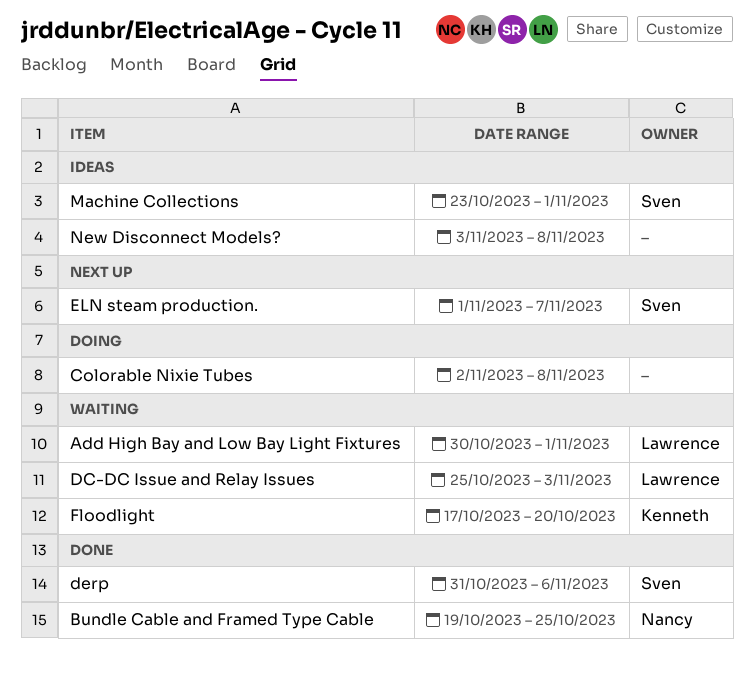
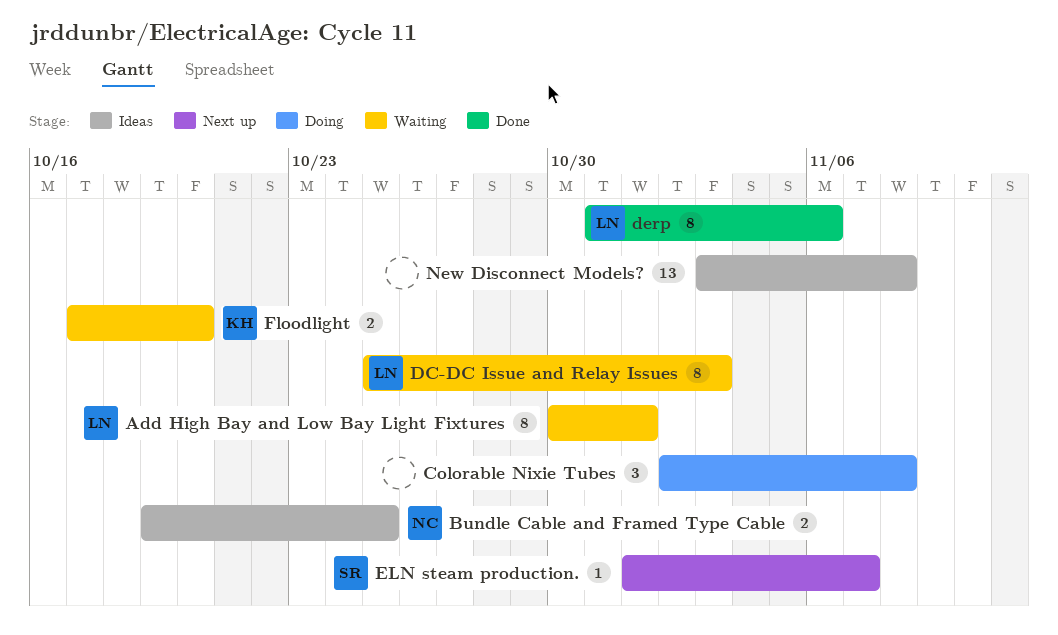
Bundle Cable and Framed Type Cable, status: Done -> Ideas
derp, owner: Sven -> Lawrence
Machine Collections: present -> none

